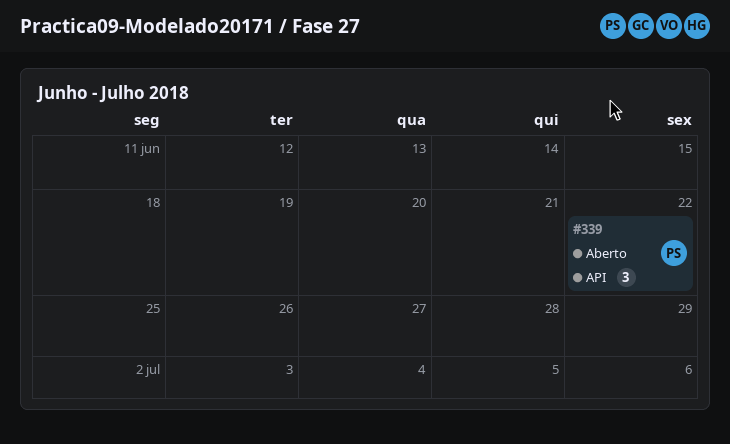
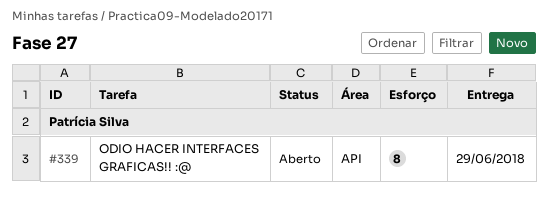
#339, estimate: 3 -> 8
#339, due: Jun 22 -> Jun 29

